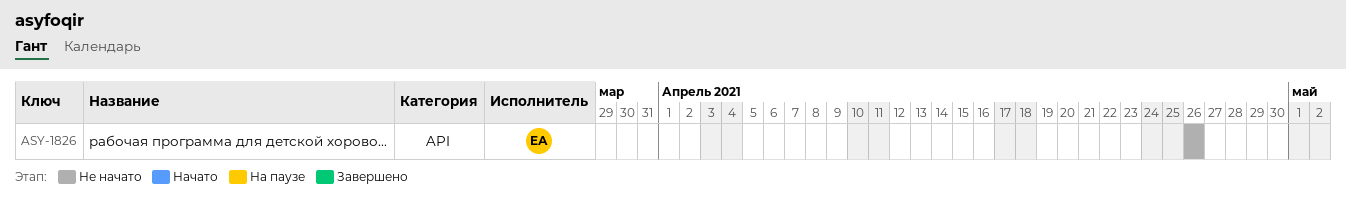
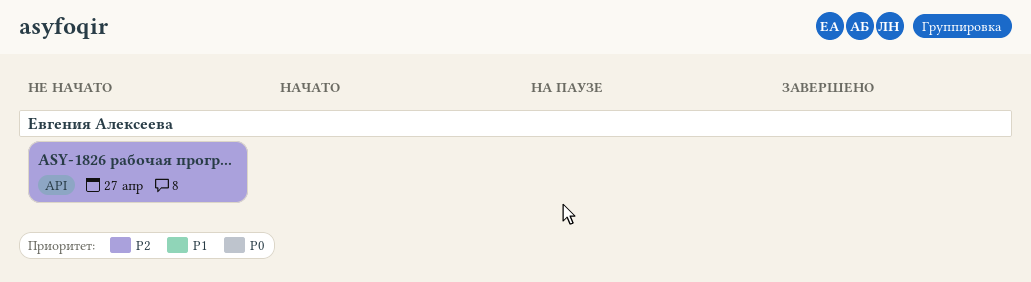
ASY-1826, due: Apr 26 -> Apr 27

